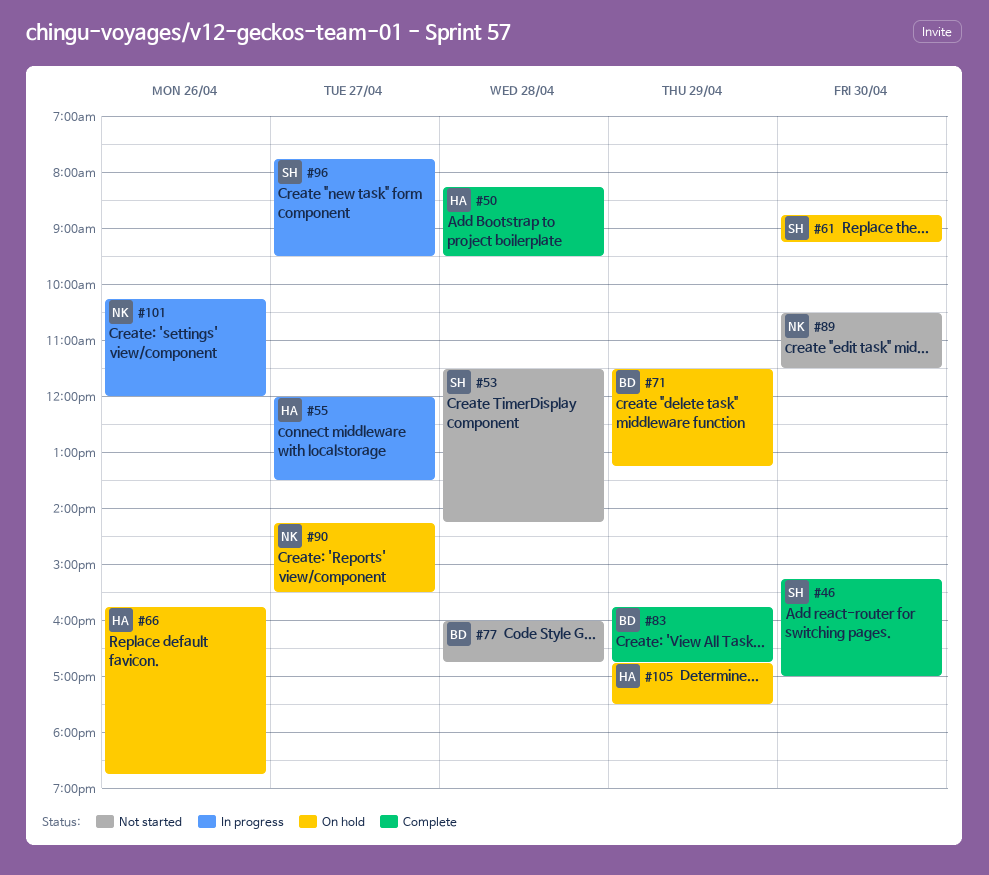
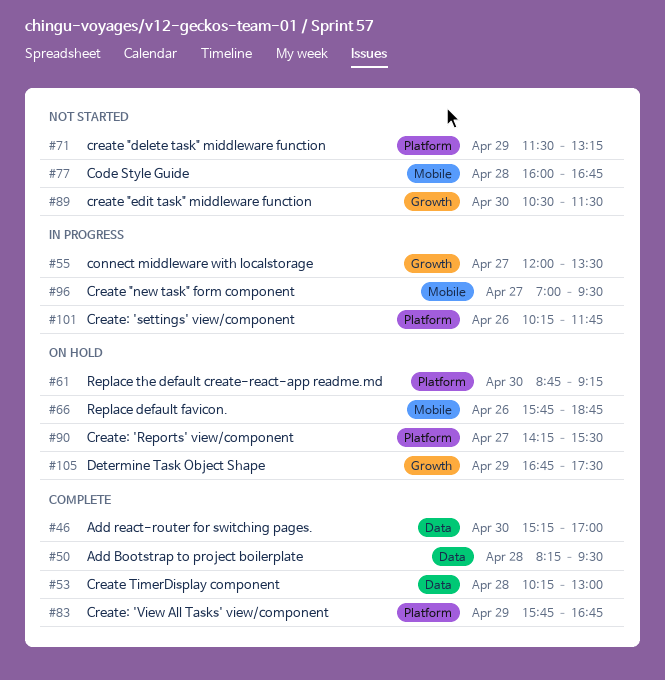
#53, status: Not started -> Complete
#53, begins: 11:30 -> 10:15
#53, ends: 14:15 -> 13:00
#71, status: On hold -> Not started
#96, begins: 07:45 -> 07:00
#101, ends: 12:00 -> 11:45

